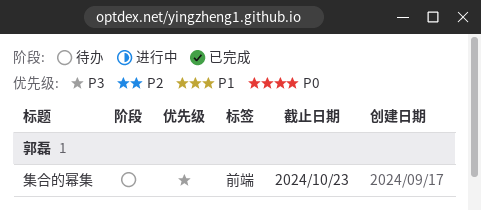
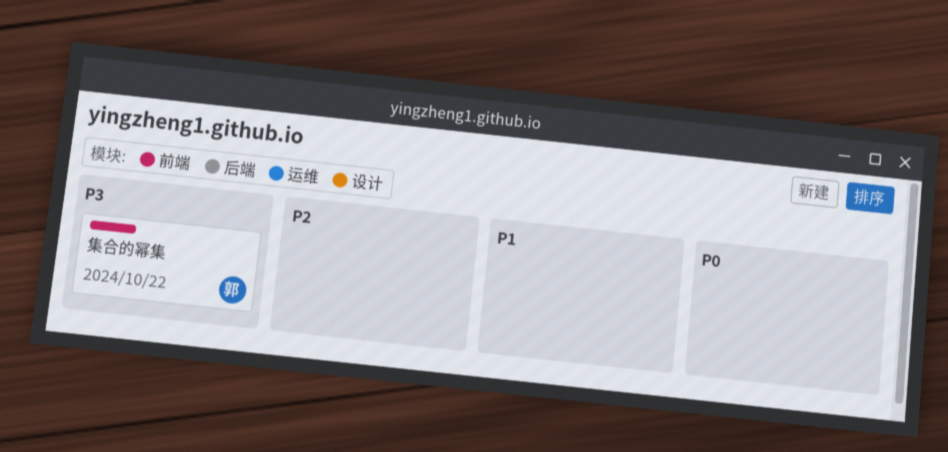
集合的幂集, due: Oct 23 -> Oct 22

